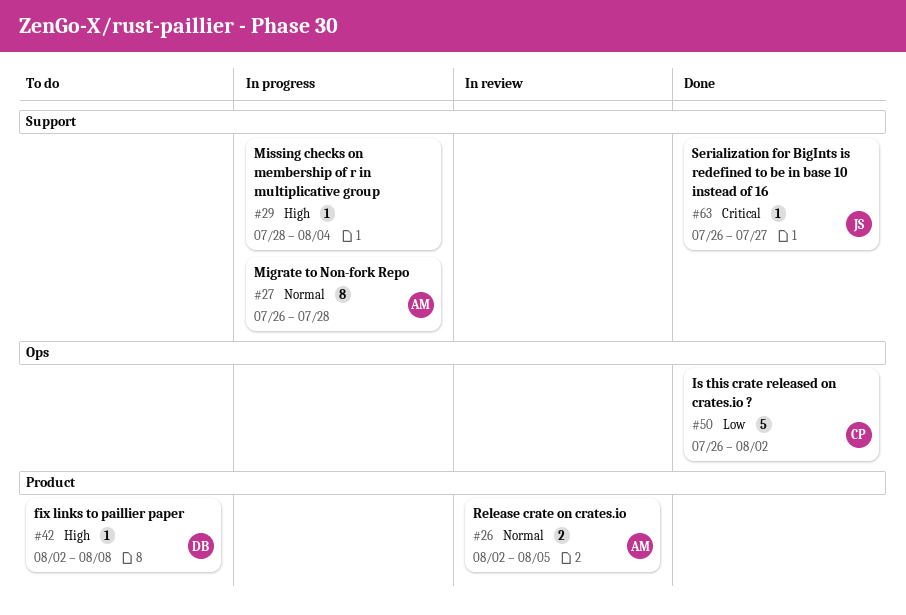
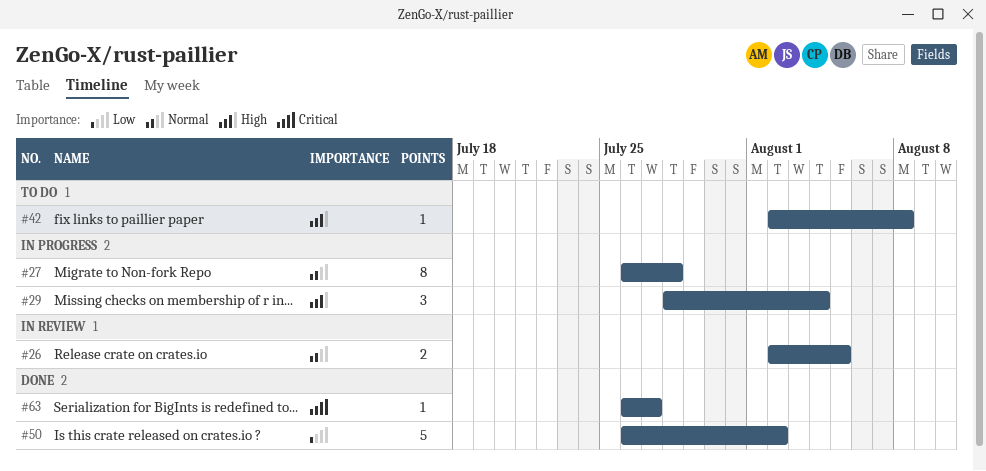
#29, estimate: 1 -> 3

